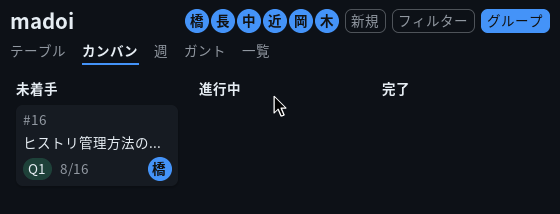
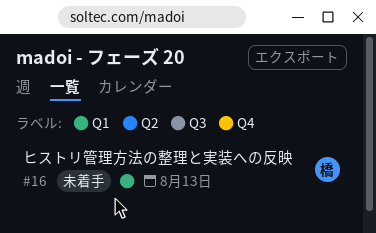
#16, due: Aug 16 -> Aug 13

